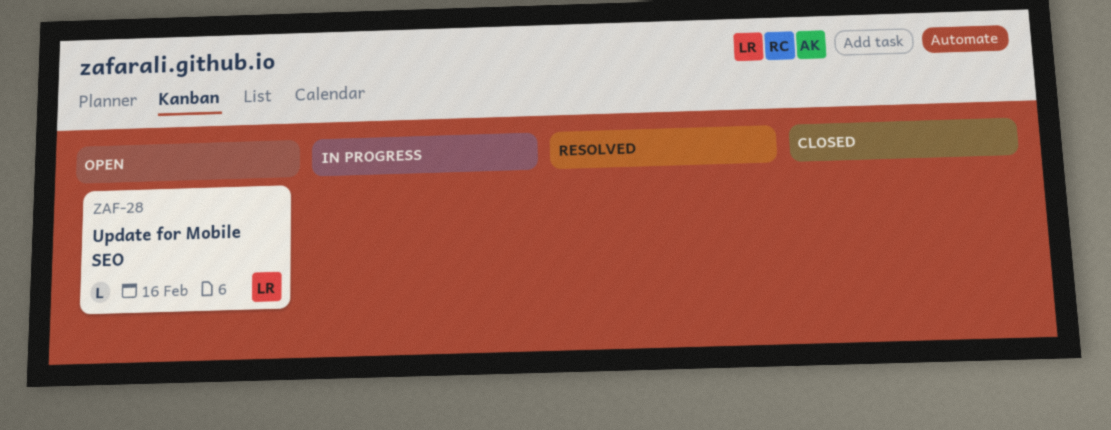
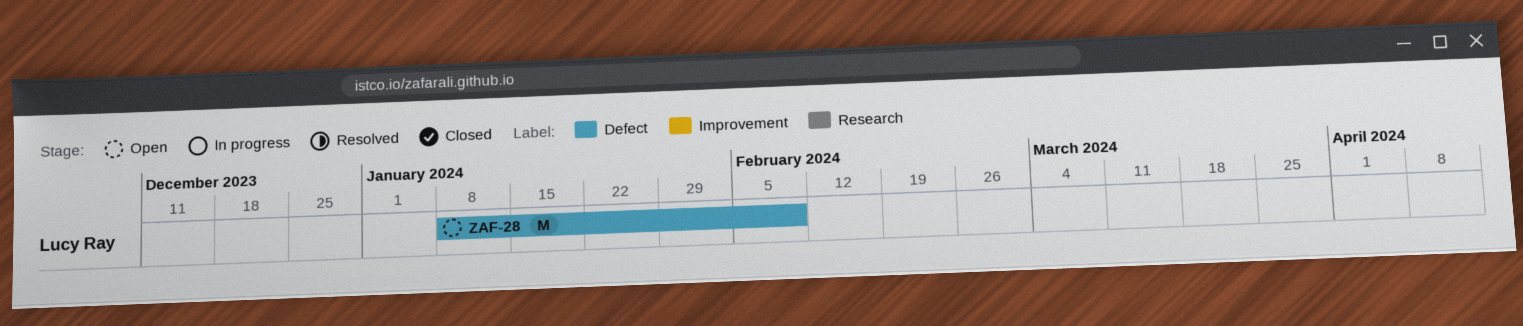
ZAF-28, estimate: L -> M
ZAF-28, due: Feb 16 -> Feb 9

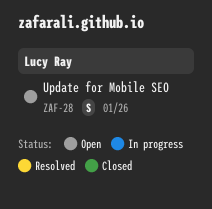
ZAF-28, estimate: M -> S
ZAF-28, due: Feb 9 -> Jan 26

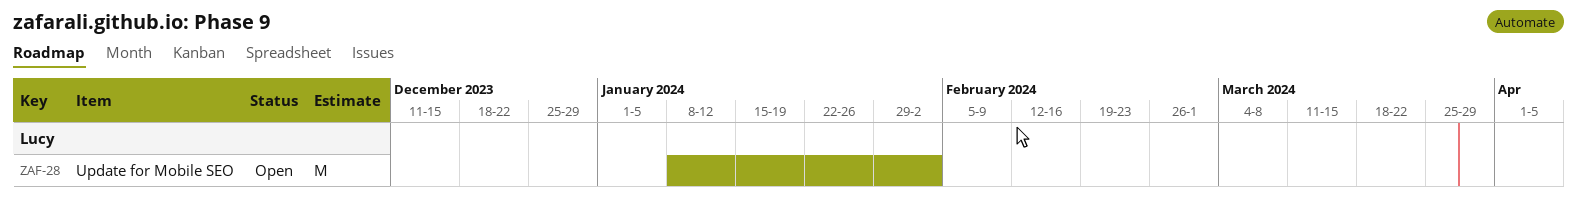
ZAF-28, estimate: S -> M
ZAF-28, due: Jan 26 -> Feb 2

